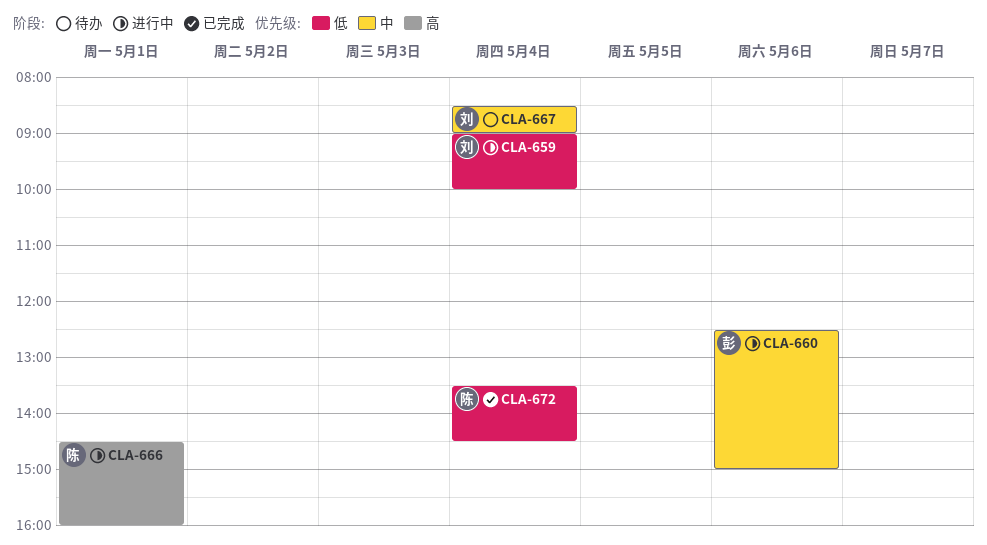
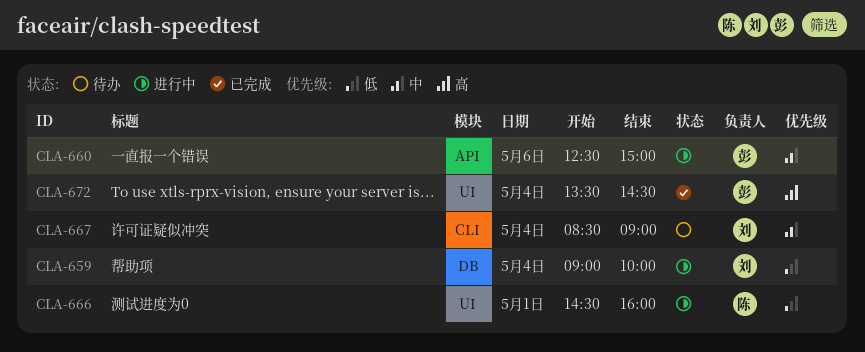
CLA-666, priority: 高 -> 低
CLA-672, owner: 陈 -> 彭
CLA-672, priority: 低 -> 高

